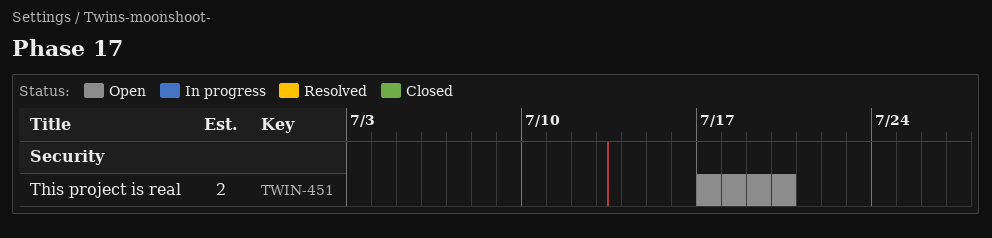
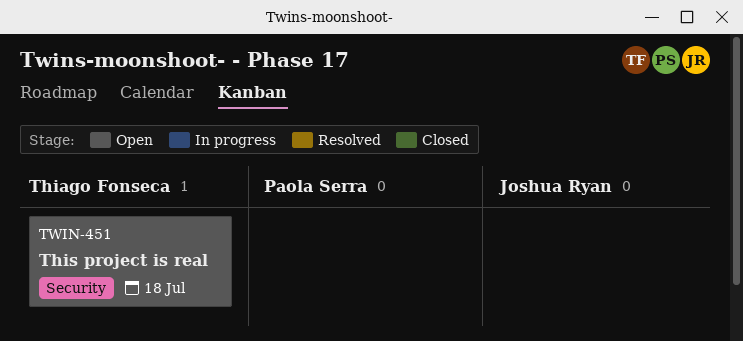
TWIN-451, due: Jul 20 -> Jul 18

